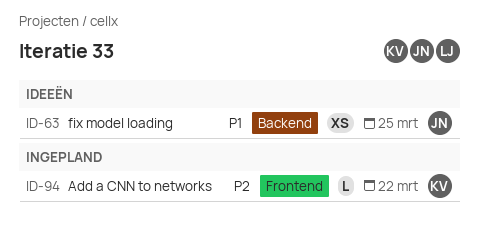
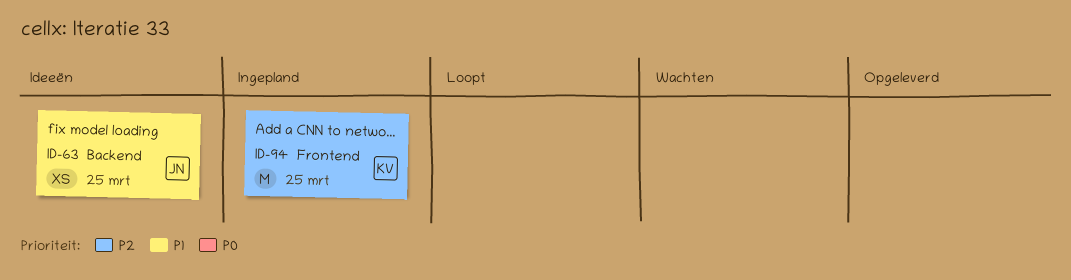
ID-94, estimate: L -> M
ID-94, due: Mar 22 -> Mar 25

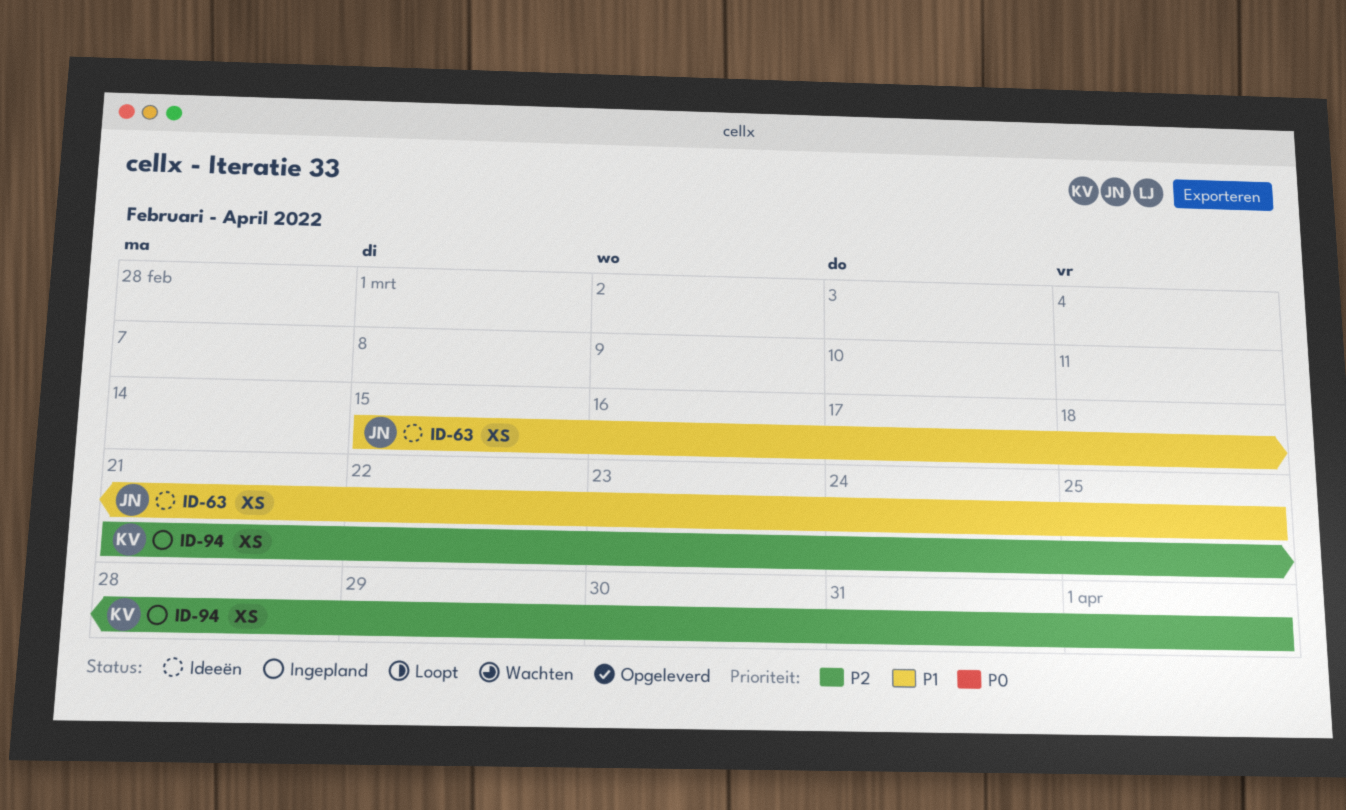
ID-94, estimate: M -> XS
ID-94, due: Mar 25 -> Apr 1

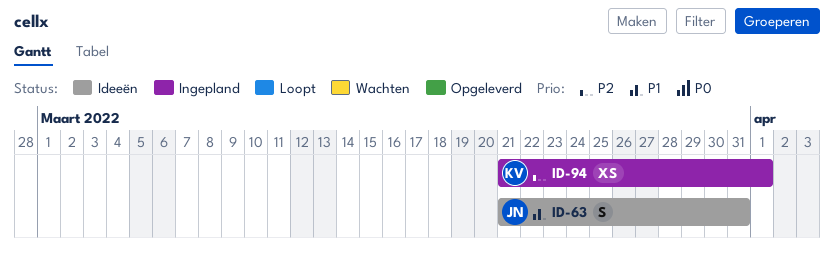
ID-63, estimate: XS -> S
ID-63, start: Mar 15 -> Mar 21
ID-63, due: Mar 25 -> Mar 31

